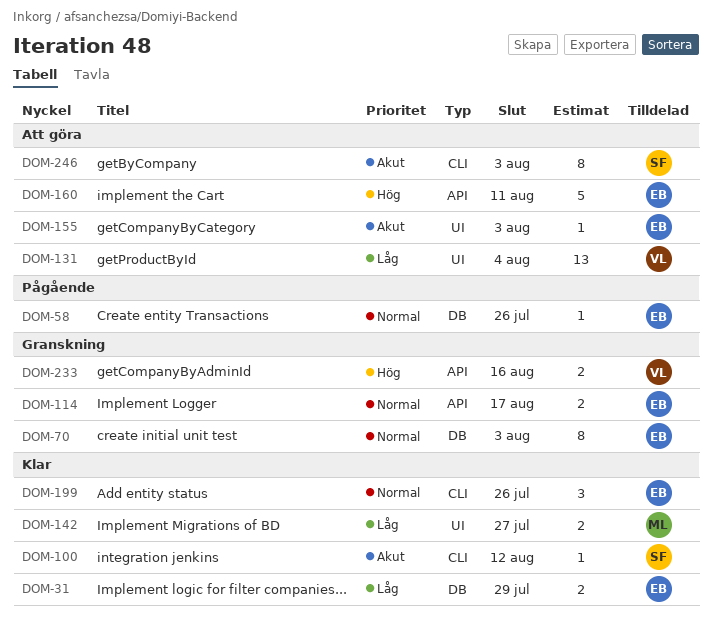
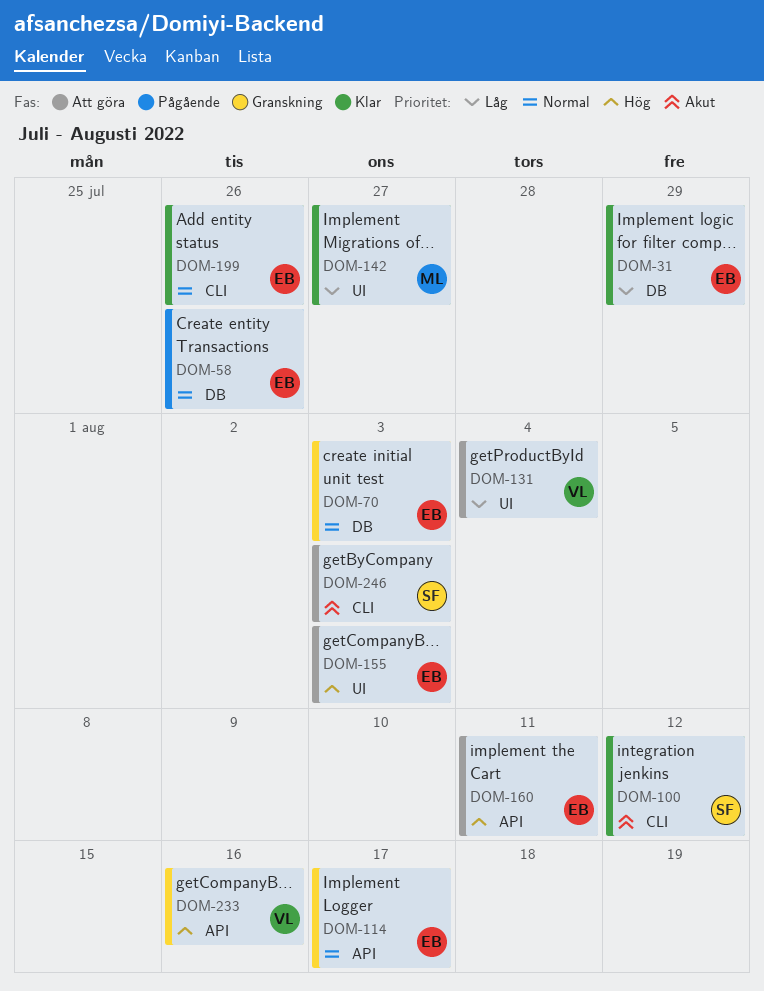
DOM-155, priority: Akut -> Hög

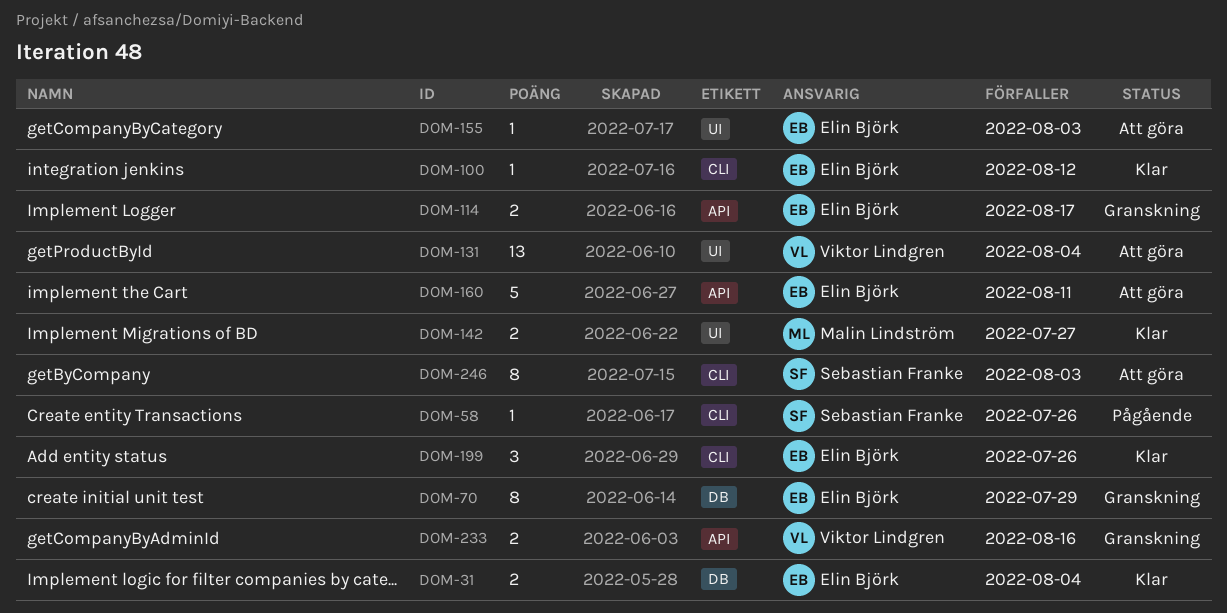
DOM-31, due: Jul 29 -> Aug 4
DOM-58, owner: Elin Björk -> Sebastian Franke
DOM-58, label: DB -> CLI
DOM-70, due: Aug 3 -> Jul 29
DOM-100, owner: Sebastian Franke -> Elin Björk

